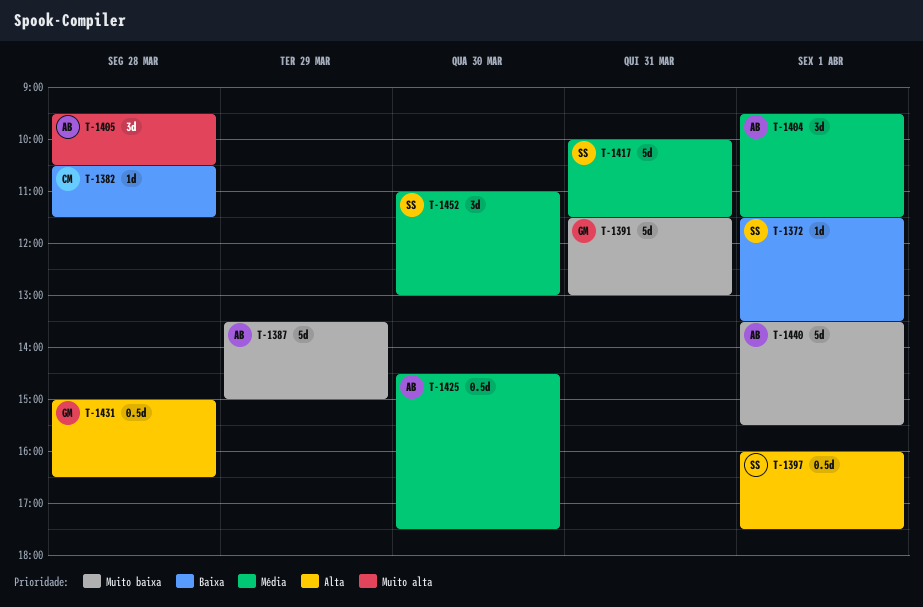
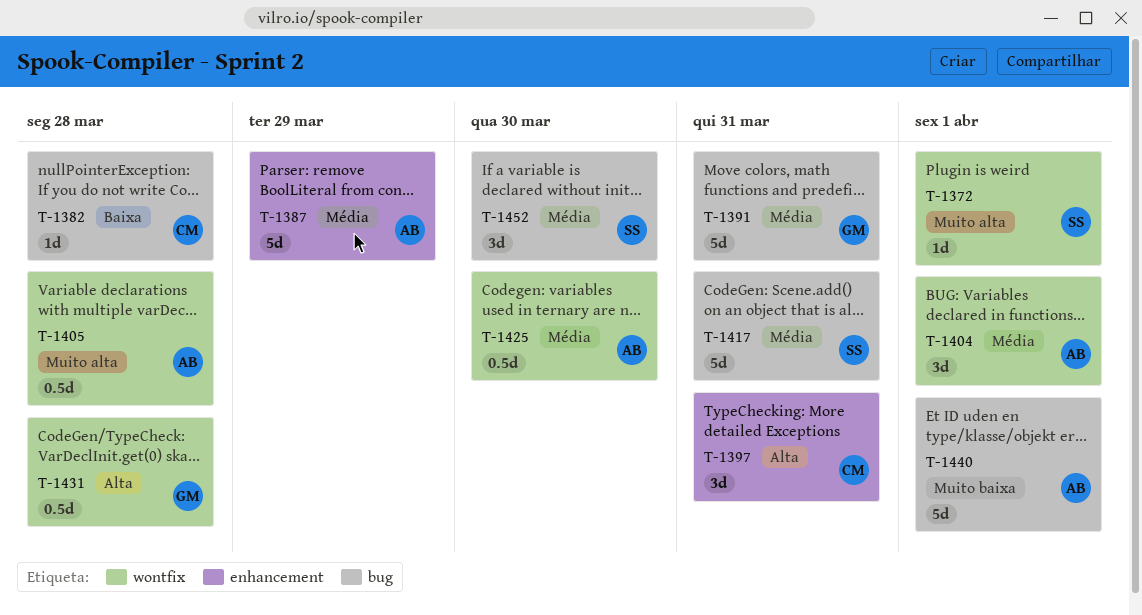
T-1372, priority: Baixa -> Muito alta
T-1387, priority: Muito baixa -> Média
T-1391, priority: Muito baixa -> Média
T-1397, owner: SS -> CM
T-1397, estimate: 0.5d -> 3d
T-1397, day: Apr 1 -> Mar 31
T-1405, estimate: 3d -> 0.5d

